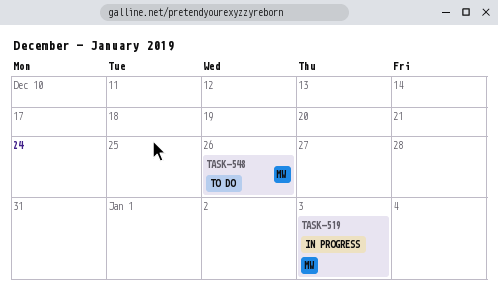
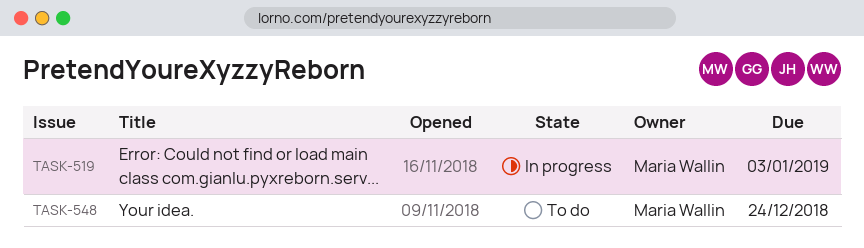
TASK-548, due: Dec 26 -> Dec 24

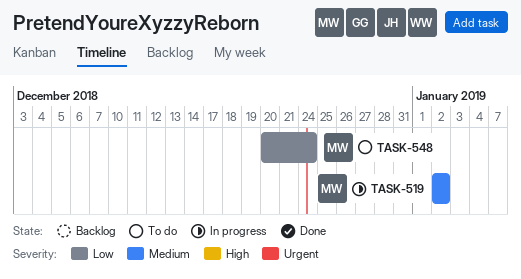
TASK-519, due: Jan 3 -> Jan 2

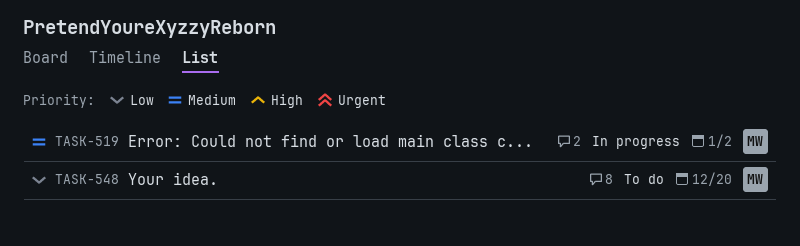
TASK-548, due: Dec 24 -> Dec 20

